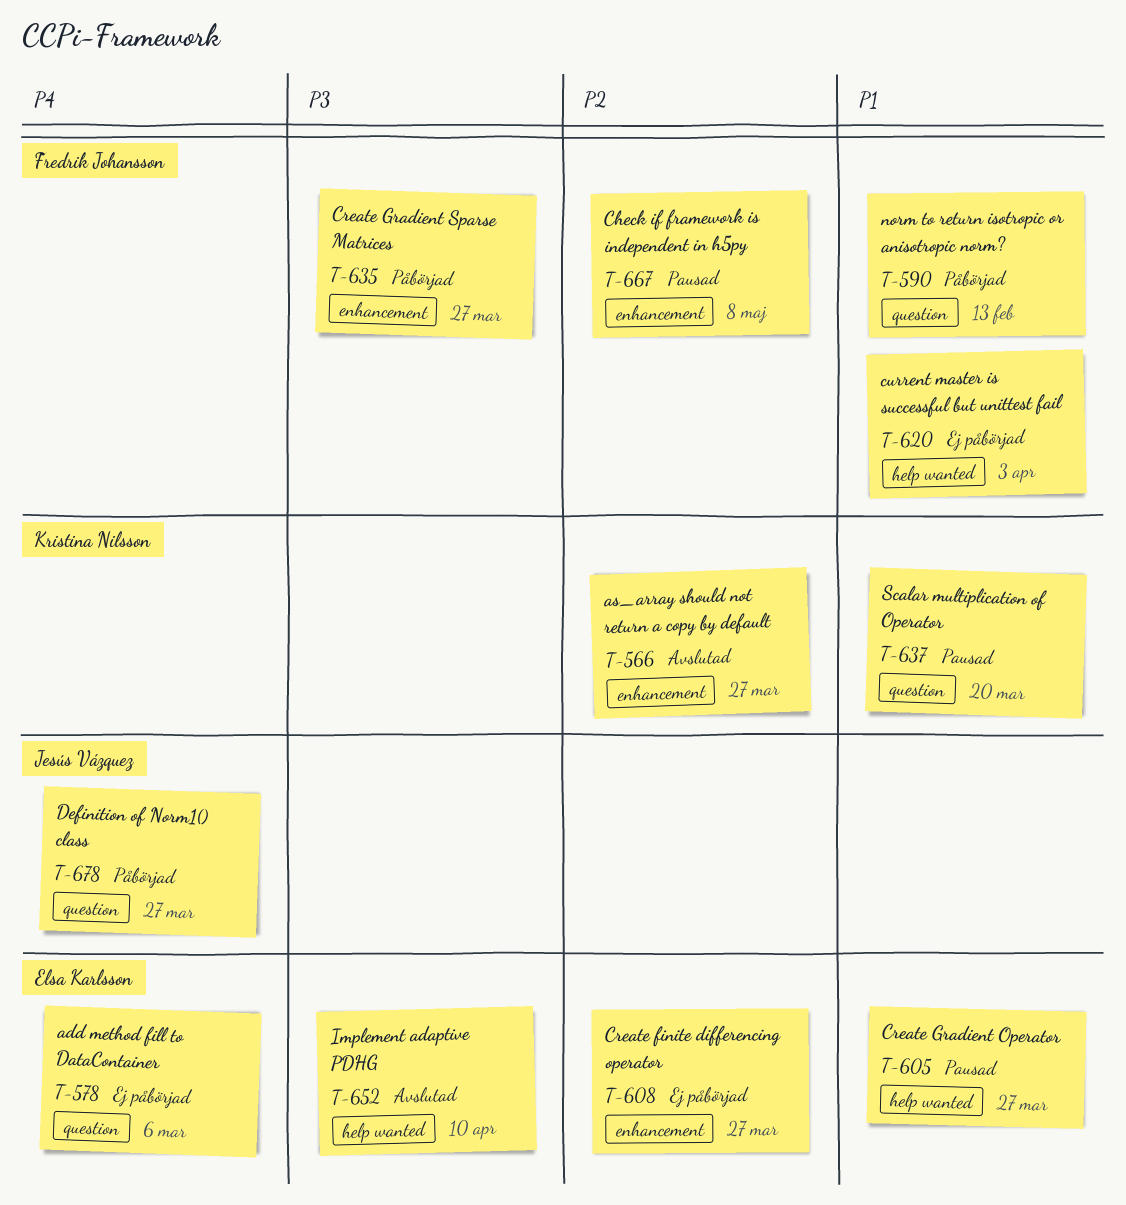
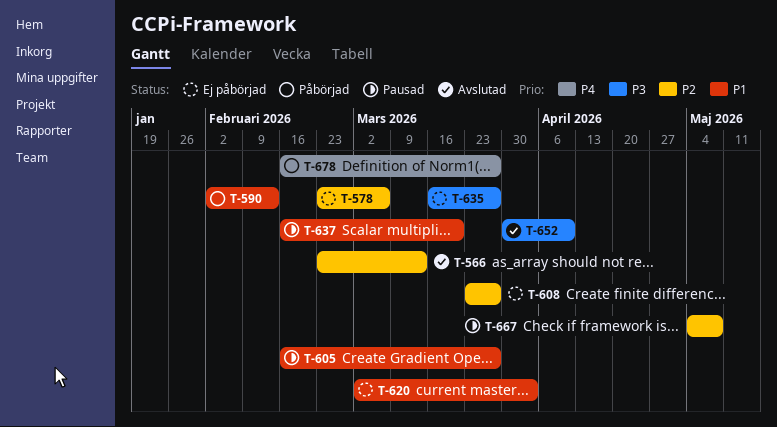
T-566, due: Mar 27 -> Mar 13
T-578, priority: P4 -> P2
T-635, status: Påbörjad -> Ej påbörjad

